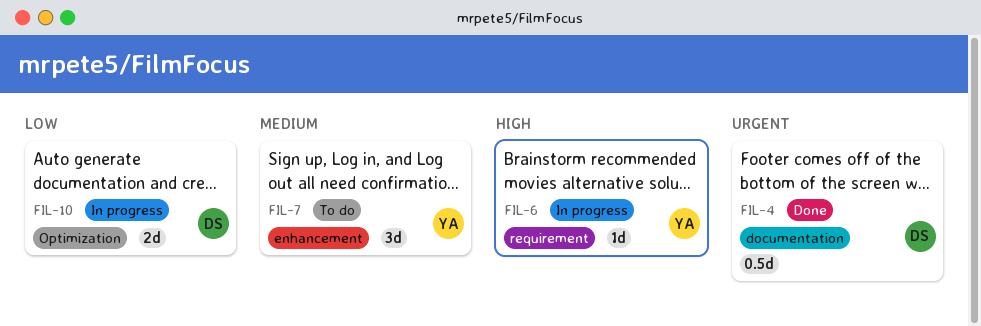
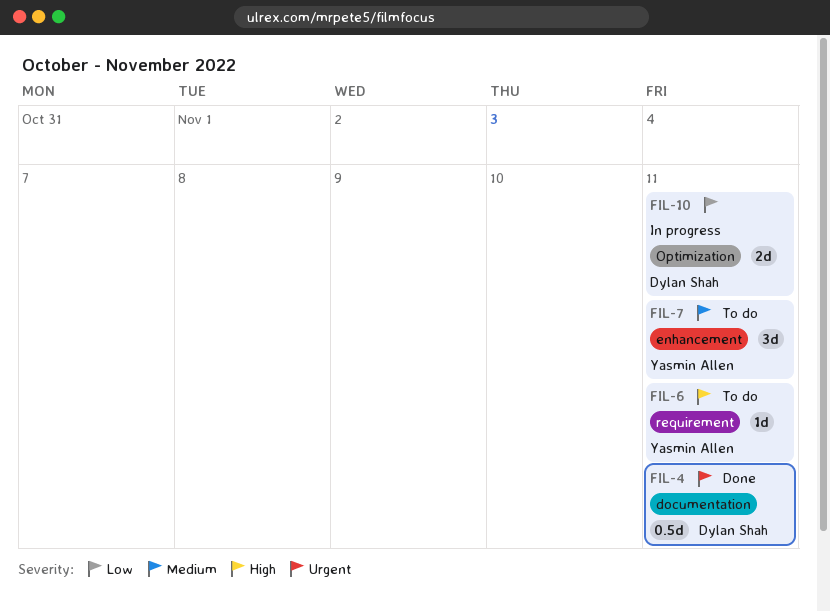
FIL-6, status: In progress -> To do

